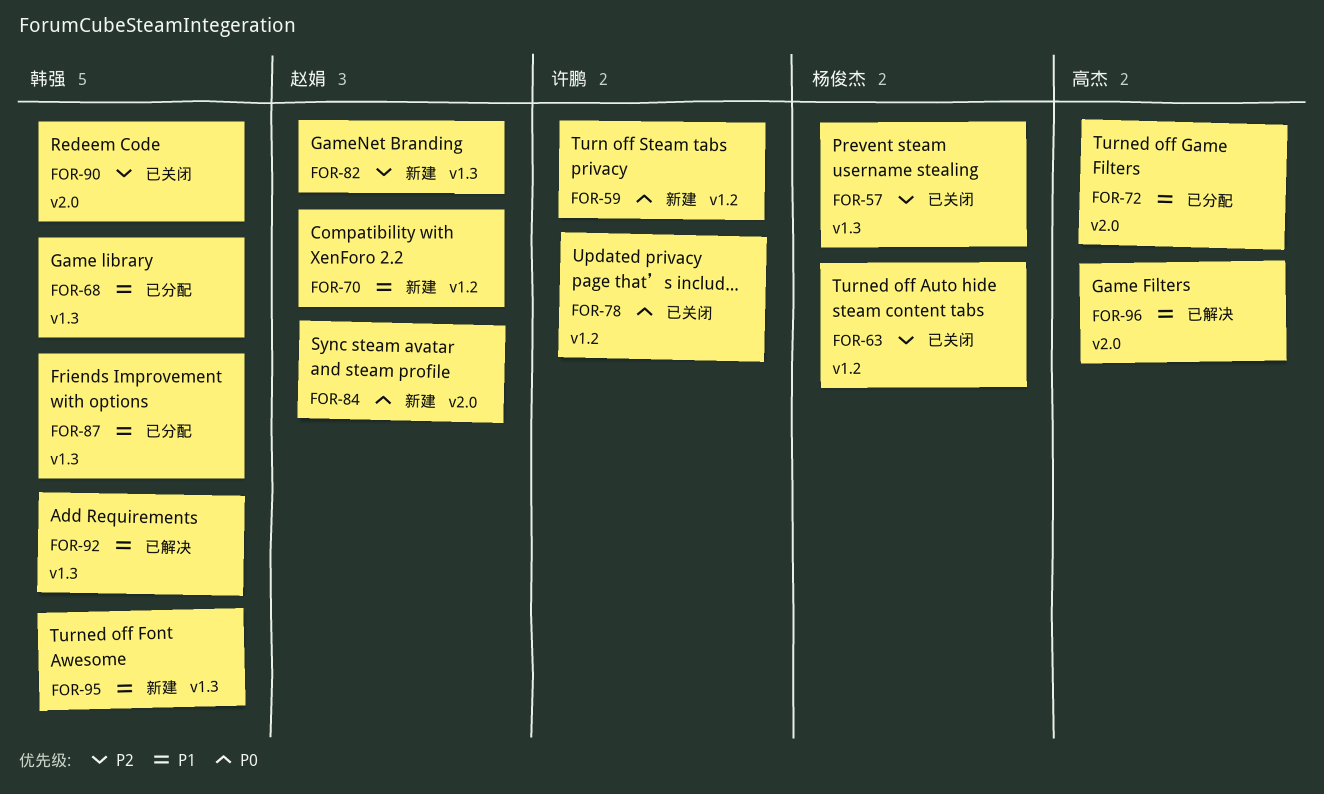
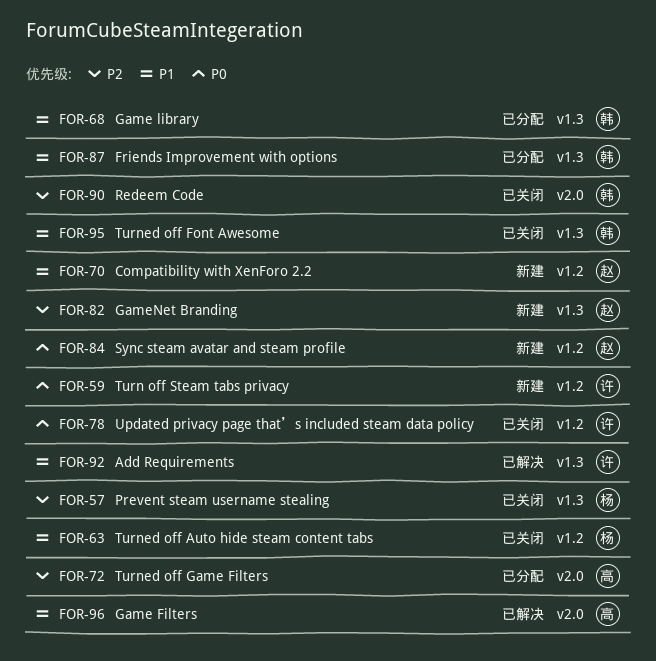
FOR-63, priority: P2 -> P1
FOR-72, priority: P1 -> P2
FOR-84, label: v2.0 -> v1.2
FOR-92, owner: 韩强 -> 许鹏
FOR-95, status: 新建 -> 已关闭

